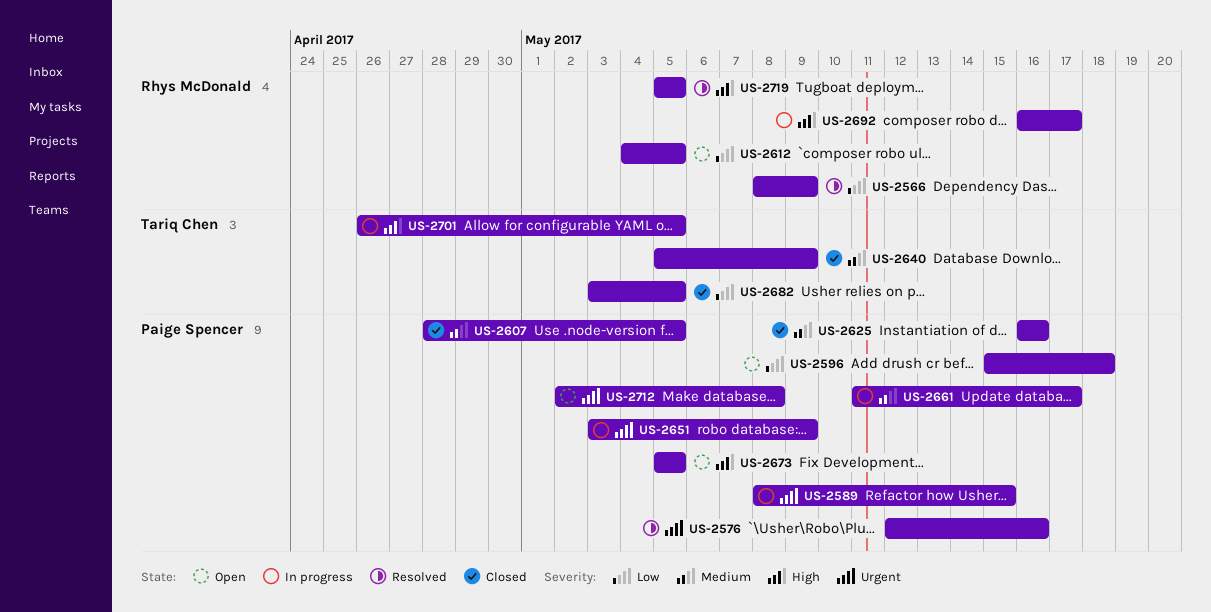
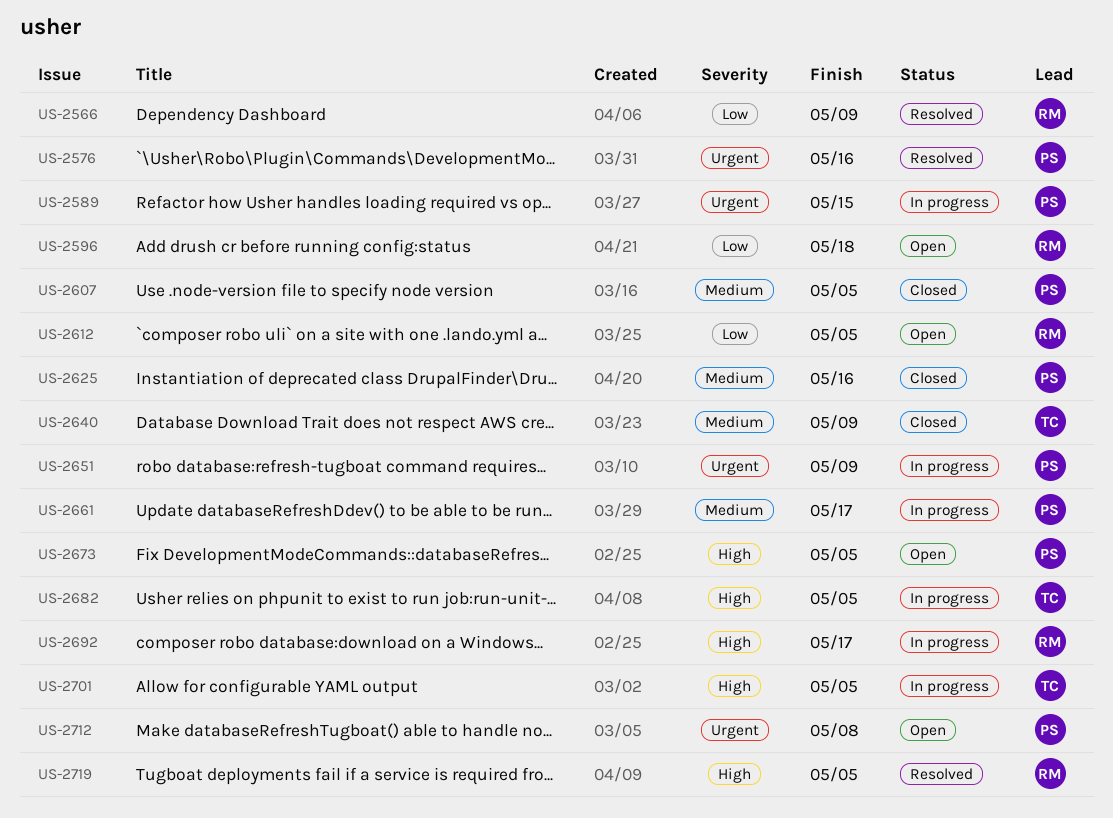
US-2596, owner: Paige Spencer -> Rhys McDonald
US-2682, status: Closed -> In progress
US-2682, priority: Low -> High

